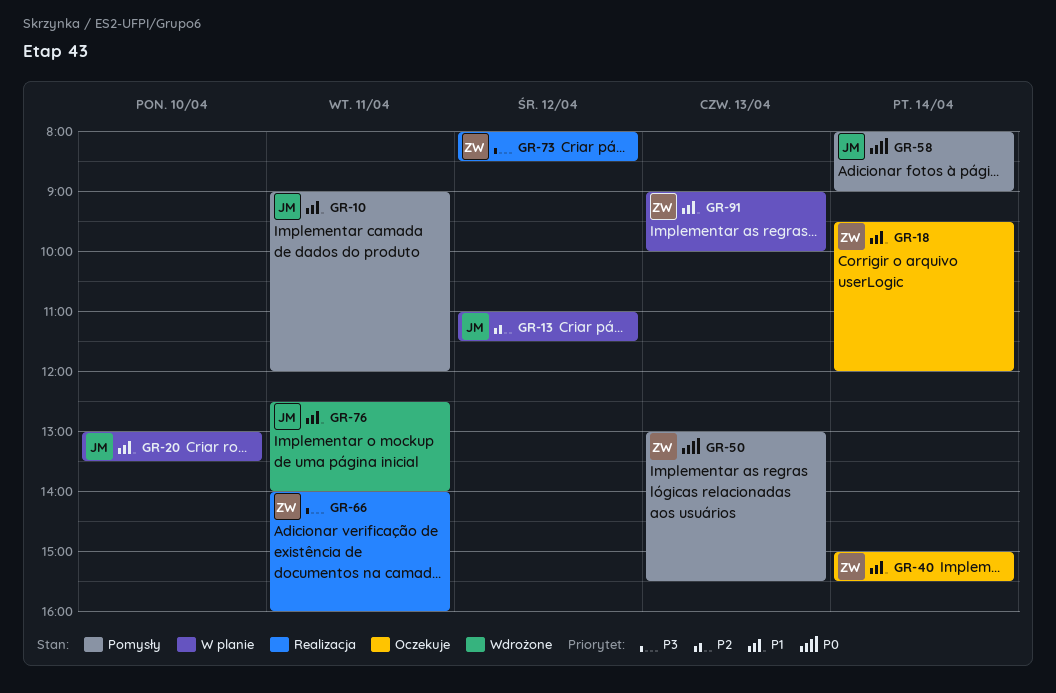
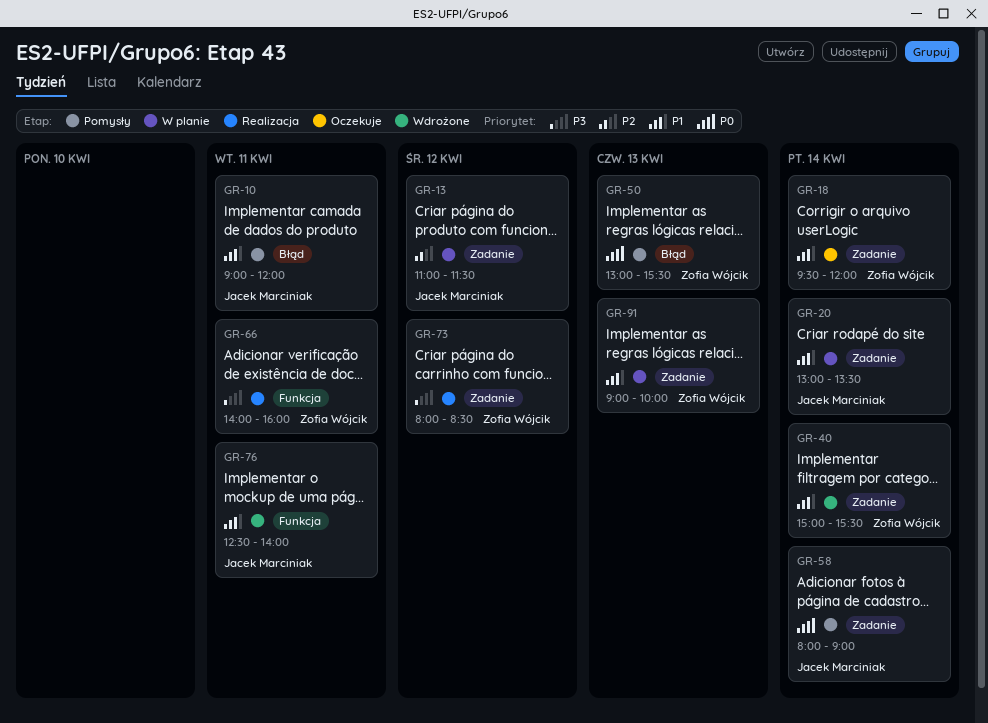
GR-20, day: Apr 10 -> Apr 14
GR-40, status: Oczekuje -> Wdrożone

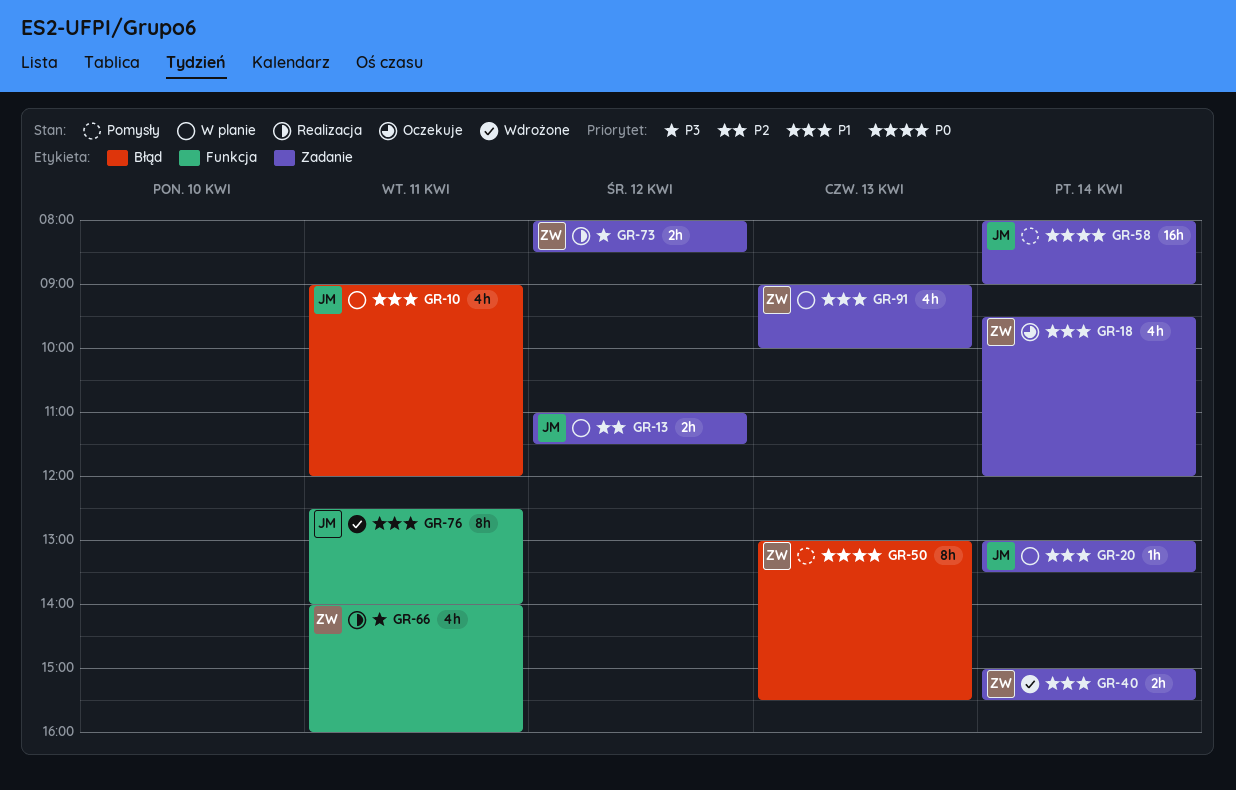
GR-10, status: Pomysły -> W planie

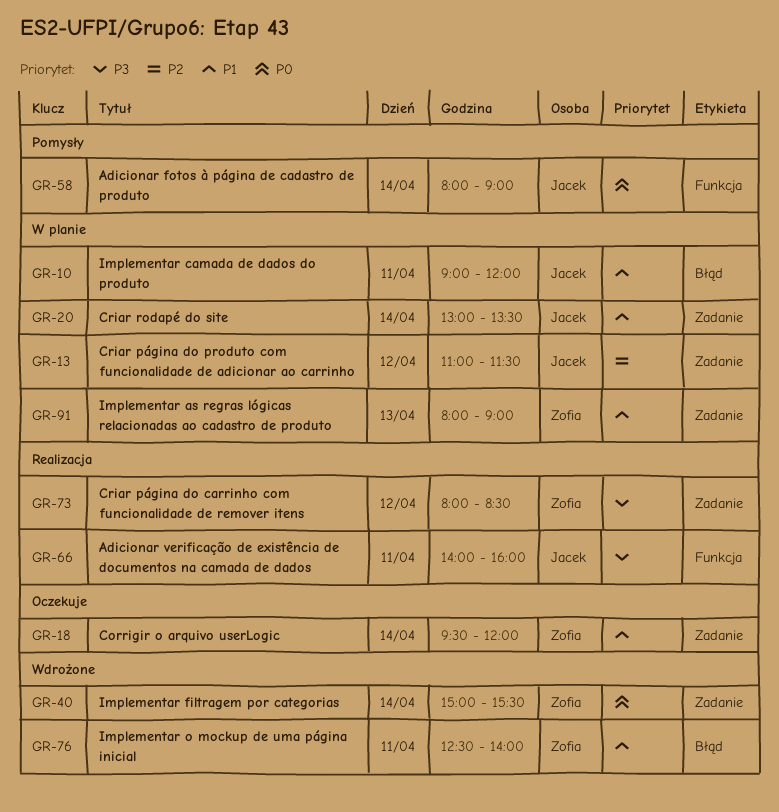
GR-40, priority: P1 -> P0
GR-50: present -> none
GR-58, label: Zadanie -> Funkcja
GR-66, owner: Zofia -> Jacek
GR-76, owner: Jacek -> Zofia
GR-76, label: Funkcja -> Błąd
GR-91, begins: 09:00 -> 08:00
GR-91, ends: 10:00 -> 09:00

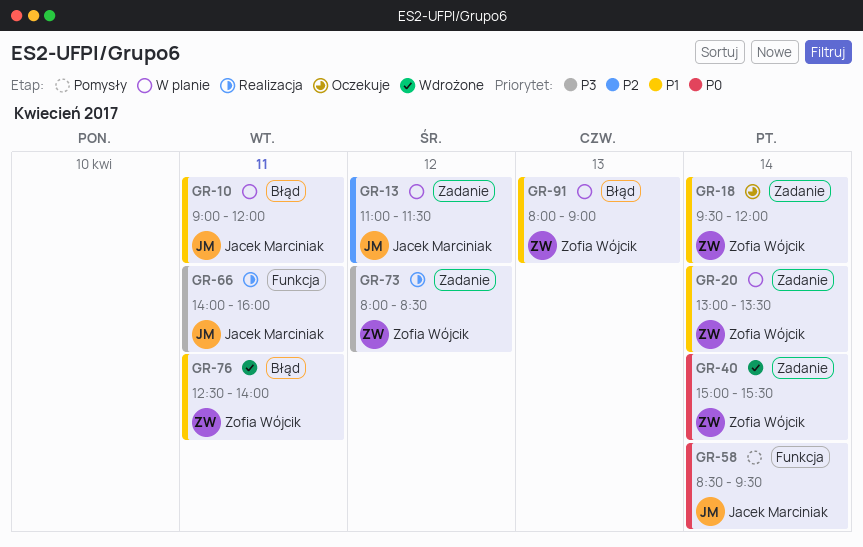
GR-20, owner: Jacek Marciniak -> Zofia Wójcik
GR-58, begins: 08:00 -> 08:30
GR-58, ends: 09:00 -> 09:30
GR-91, label: Zadanie -> Błąd

